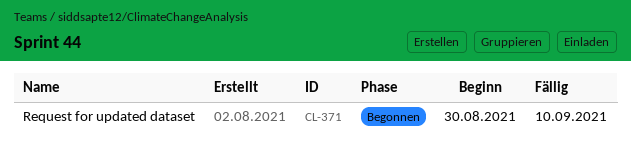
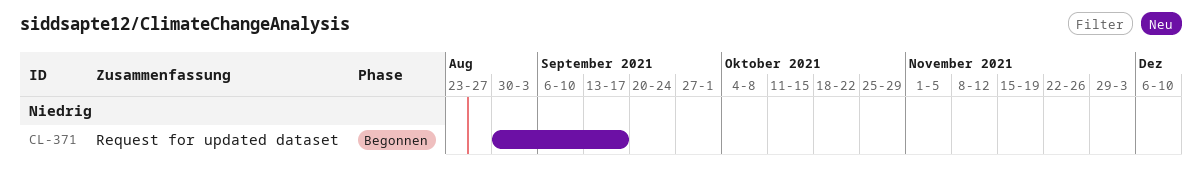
CL-371, due: Sep 10 -> Sep 17

